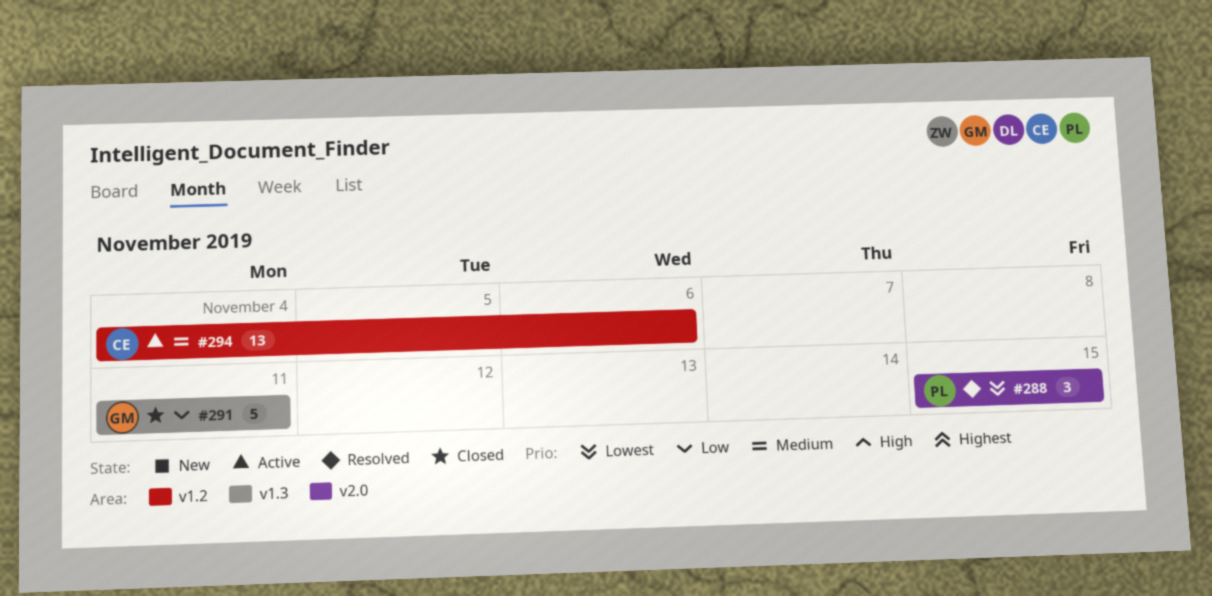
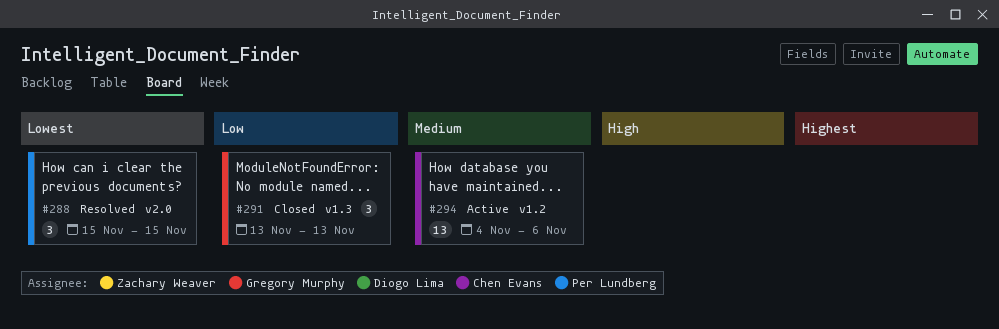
#291, estimate: 5 -> 3
#291, start: Nov 11 -> Nov 13
#291, due: Nov 11 -> Nov 13

